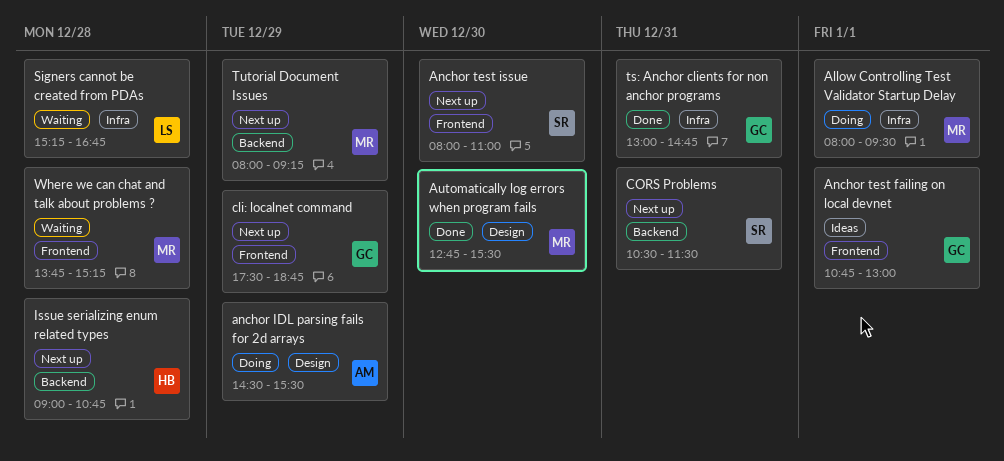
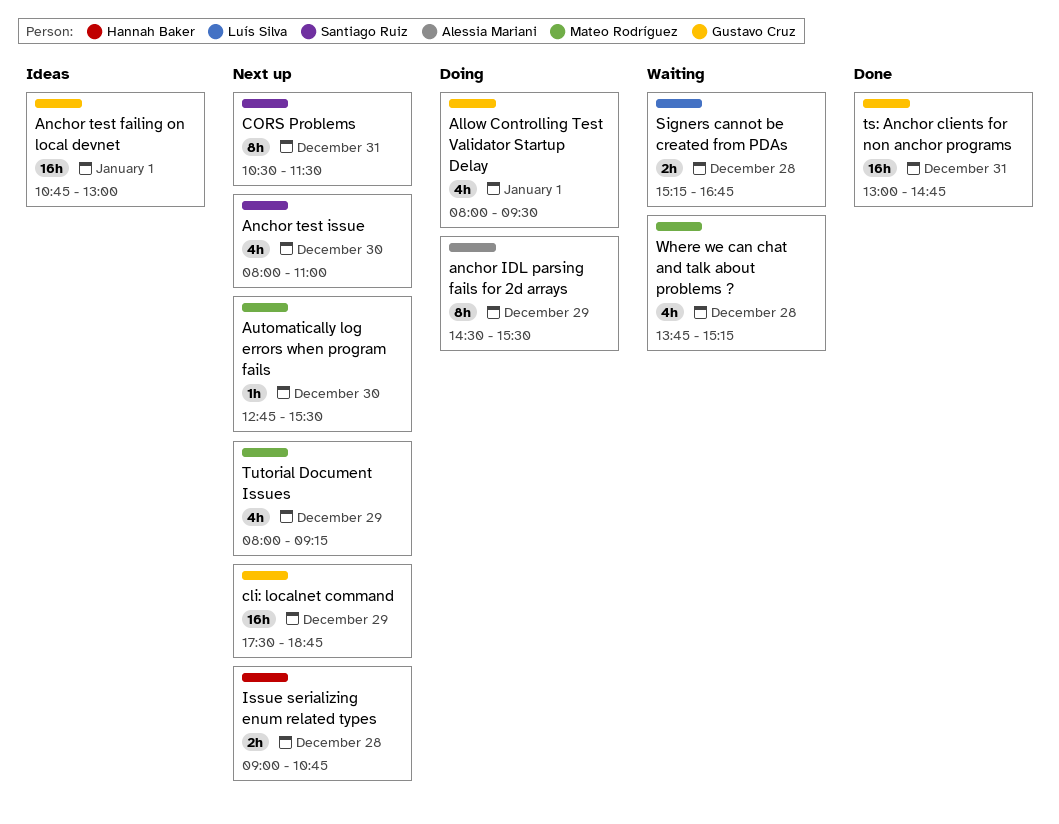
Allow Controlling Test Validator Startup Delay, owner: Mateo Rodríguez -> Gustavo Cruz
Automatically log errors when program fails, status: Done -> Next up

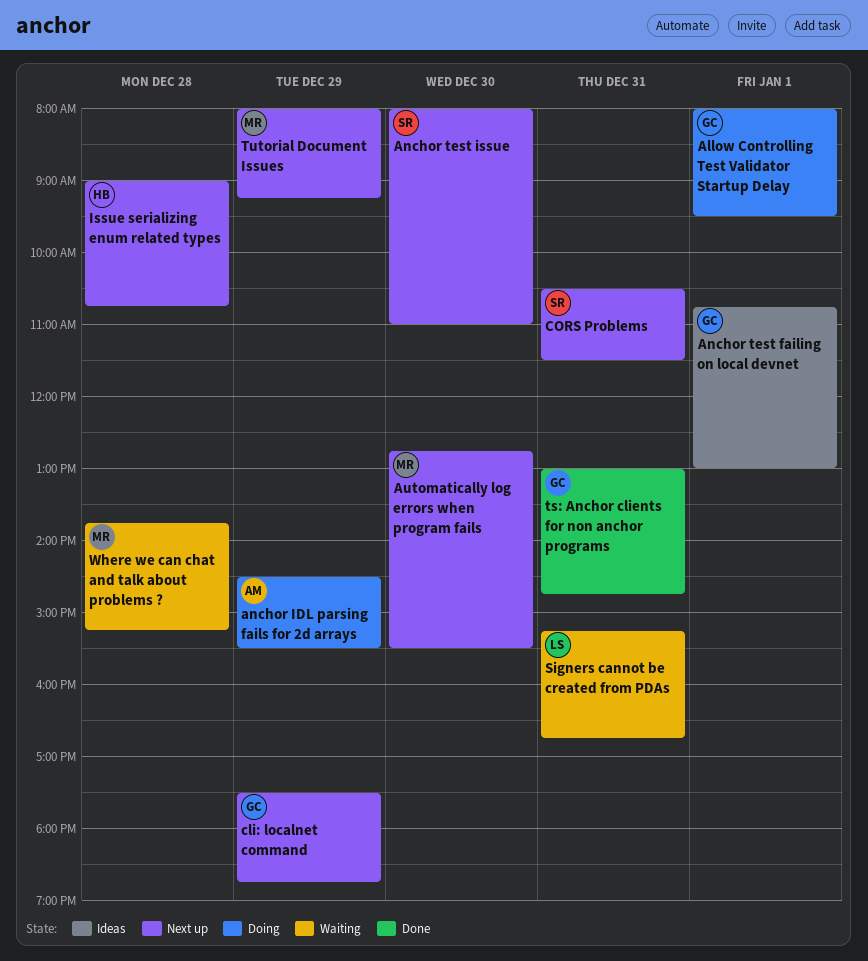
Signers cannot be created from PDAs, day: Dec 28 -> Dec 31

